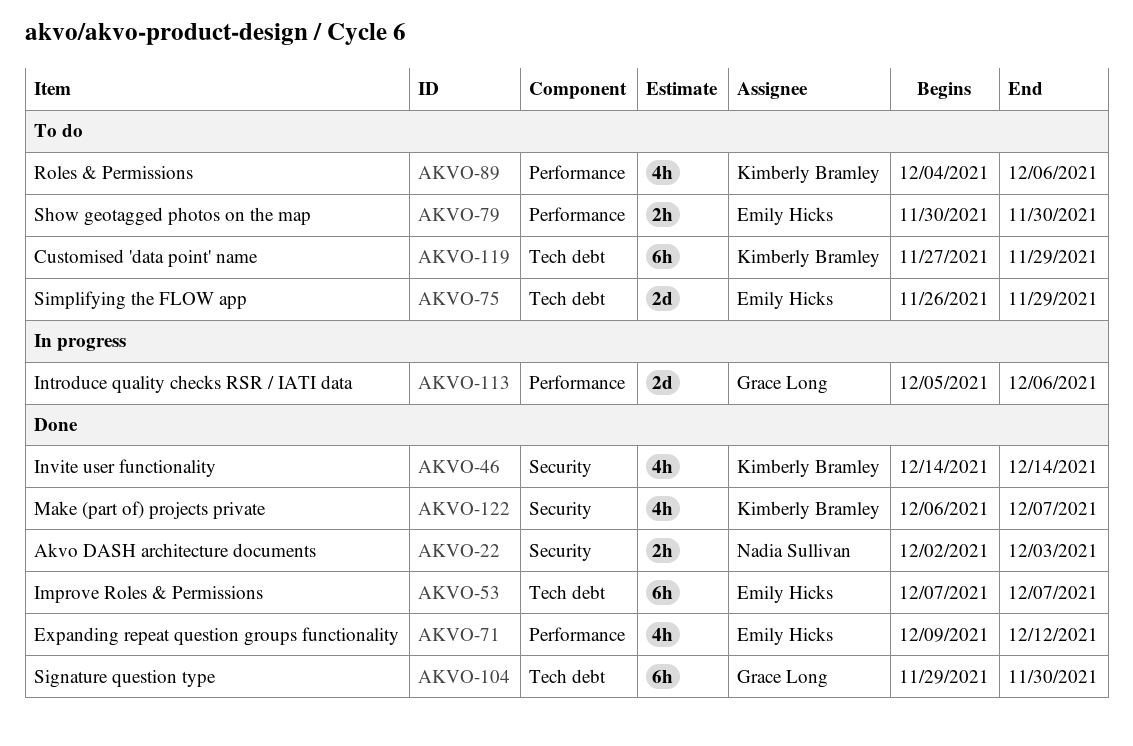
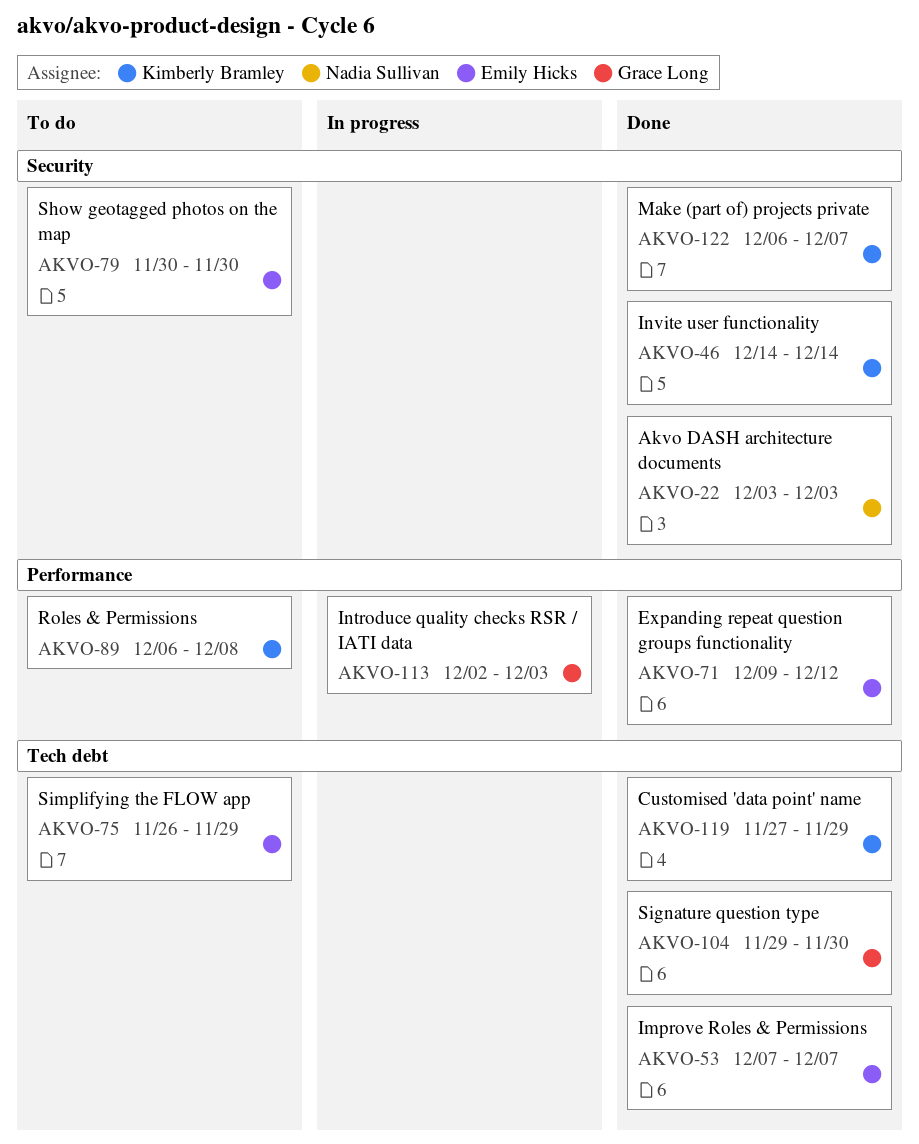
AKVO-22, start: Dec 2 -> Dec 3
AKVO-79, label: Performance -> Security
AKVO-89, start: Dec 4 -> Dec 6
AKVO-89, due: Dec 6 -> Dec 8
AKVO-113, start: Dec 5 -> Dec 2
AKVO-113, due: Dec 6 -> Dec 3
AKVO-119, status: To do -> Done

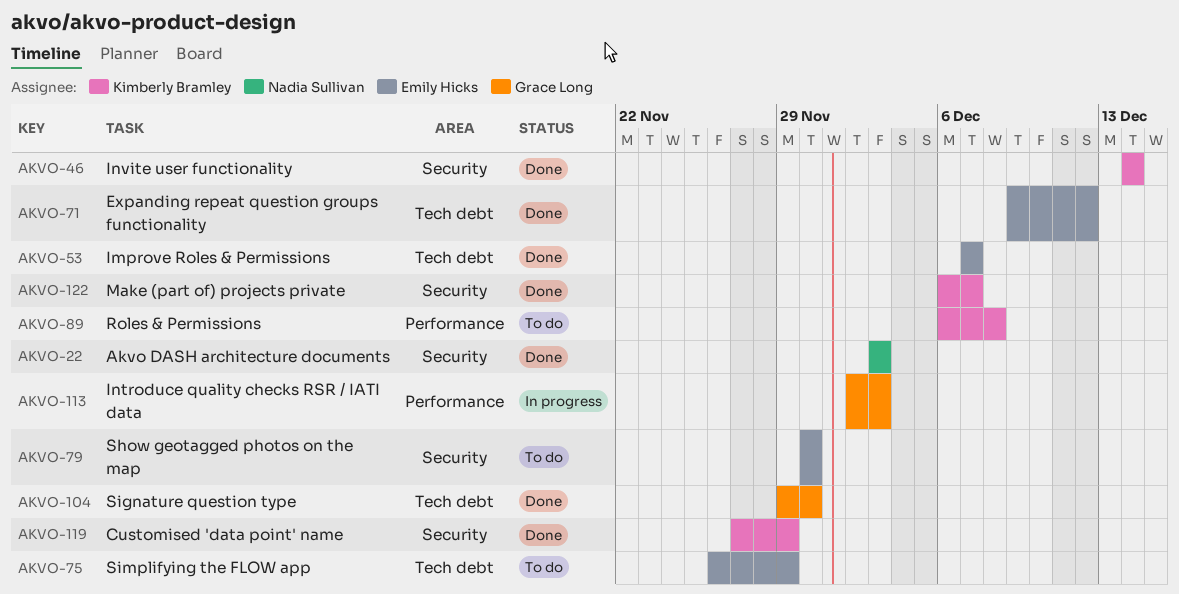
AKVO-71, label: Performance -> Tech debt
AKVO-119, label: Tech debt -> Security

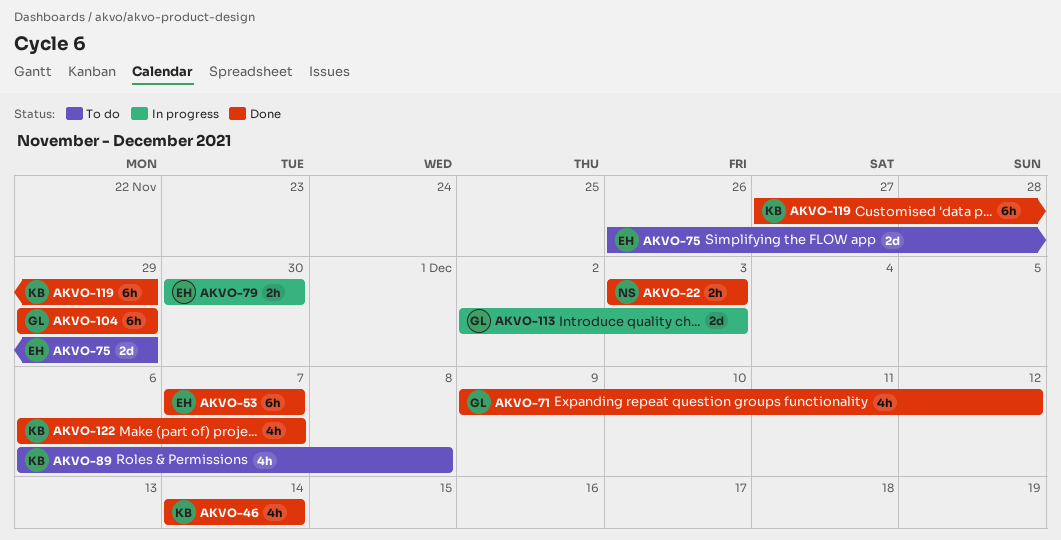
AKVO-71, owner: Emily Hicks -> Grace Long
AKVO-79, status: To do -> In progress
AKVO-104, due: Nov 30 -> Nov 29

